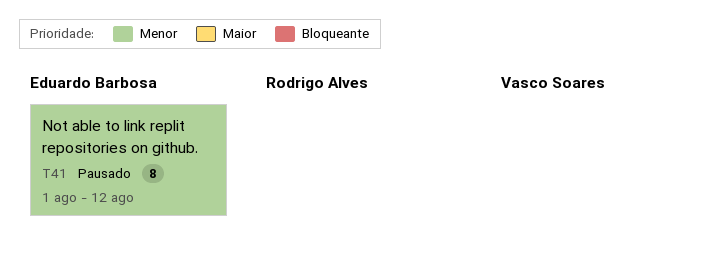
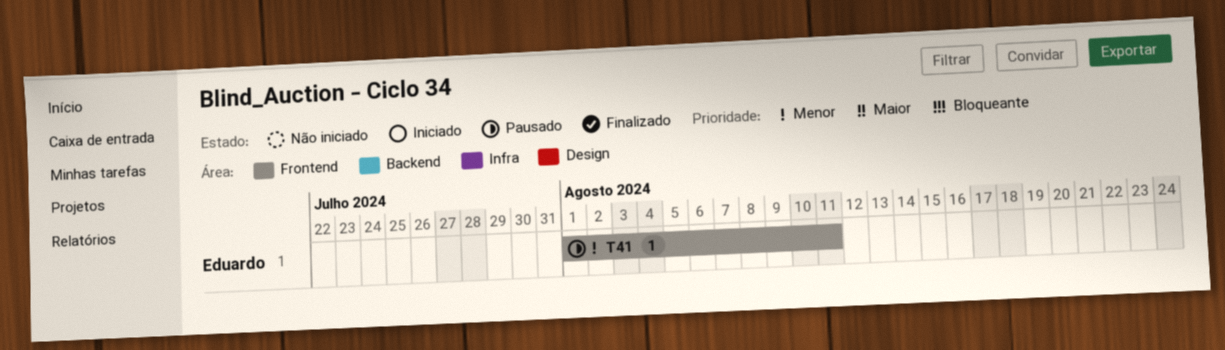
T41, estimate: 8 -> 1
T41, due: Aug 12 -> Aug 11

